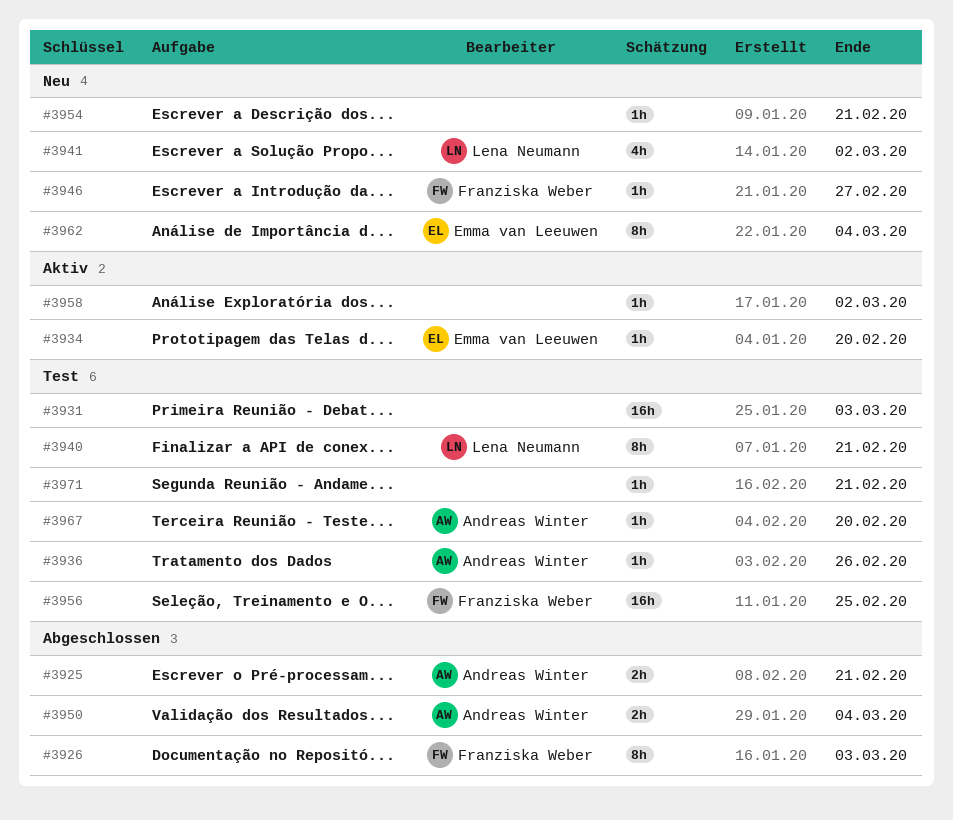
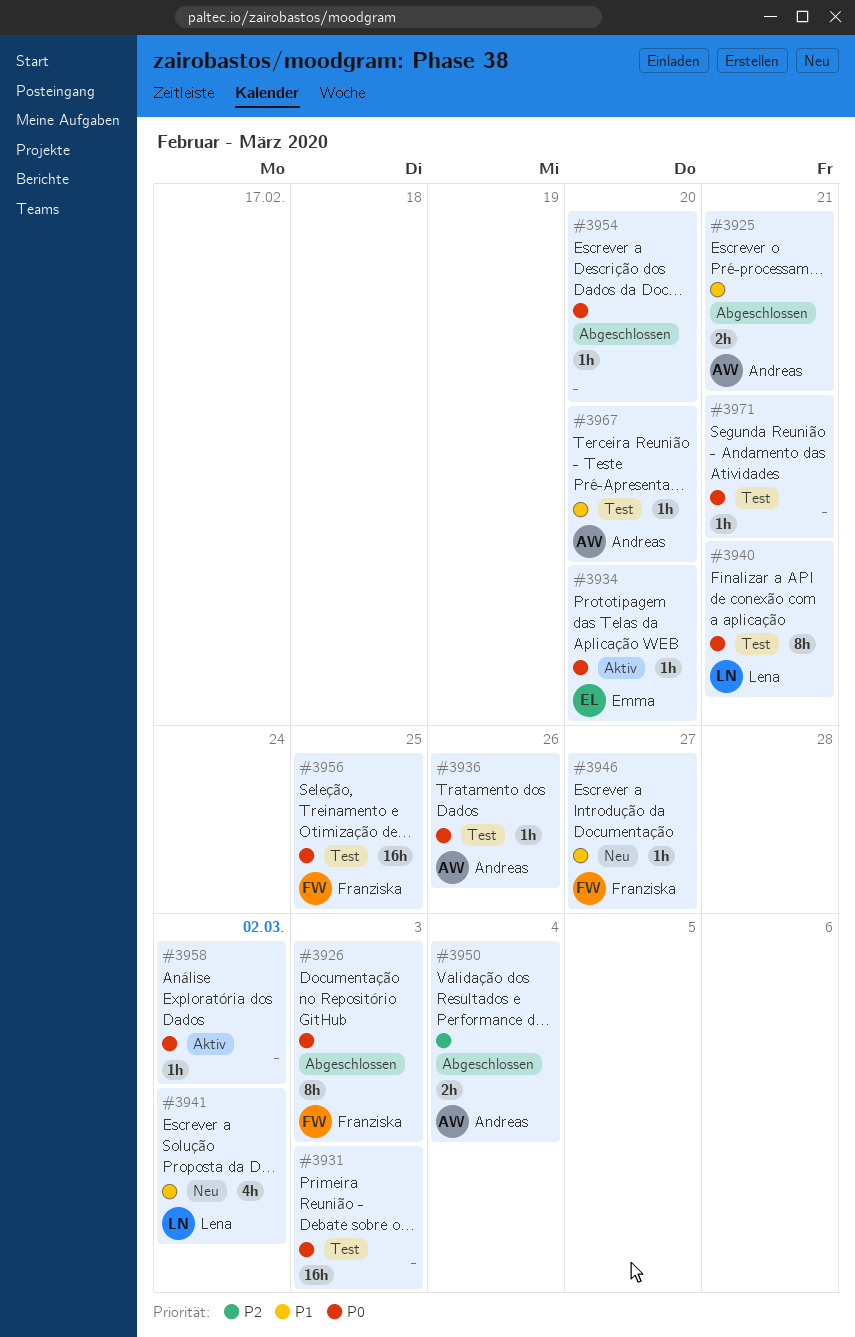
#3954, status: Neu -> Abgeschlossen
#3954, due: Feb 21 -> Feb 20
#3962: present -> none

